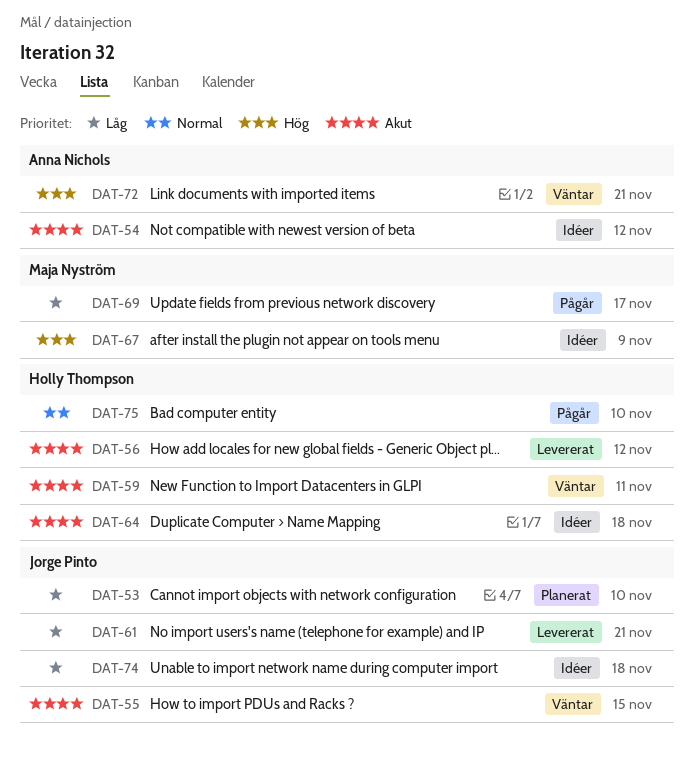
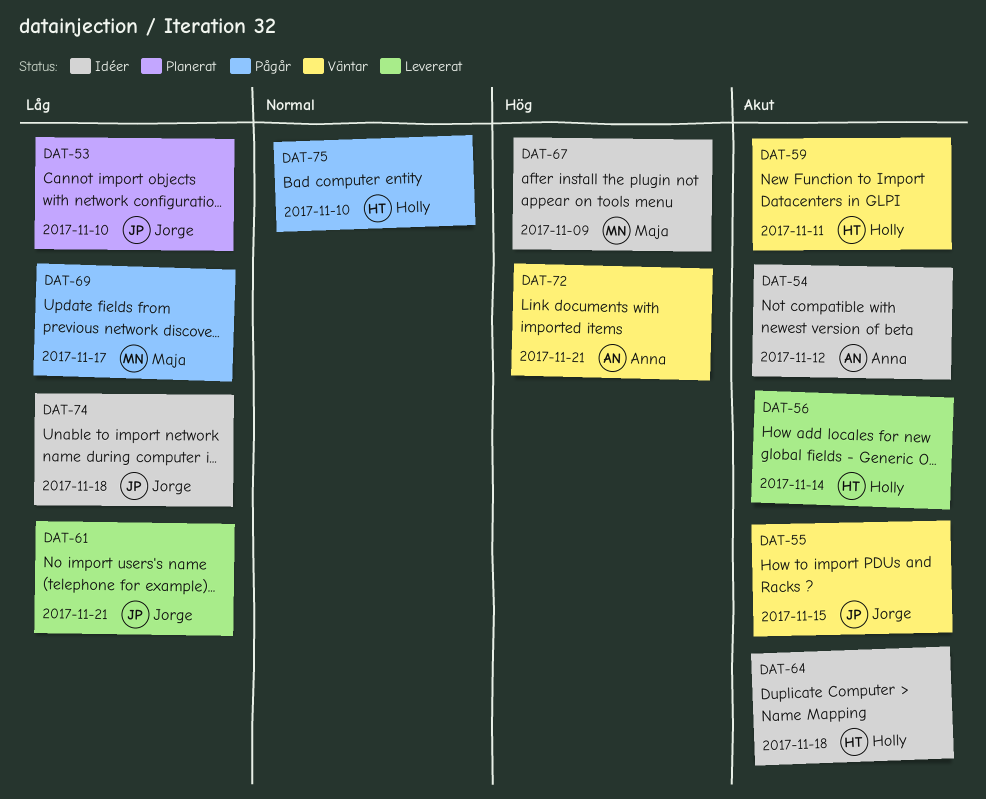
DAT-56, due: Nov 12 -> Nov 14

